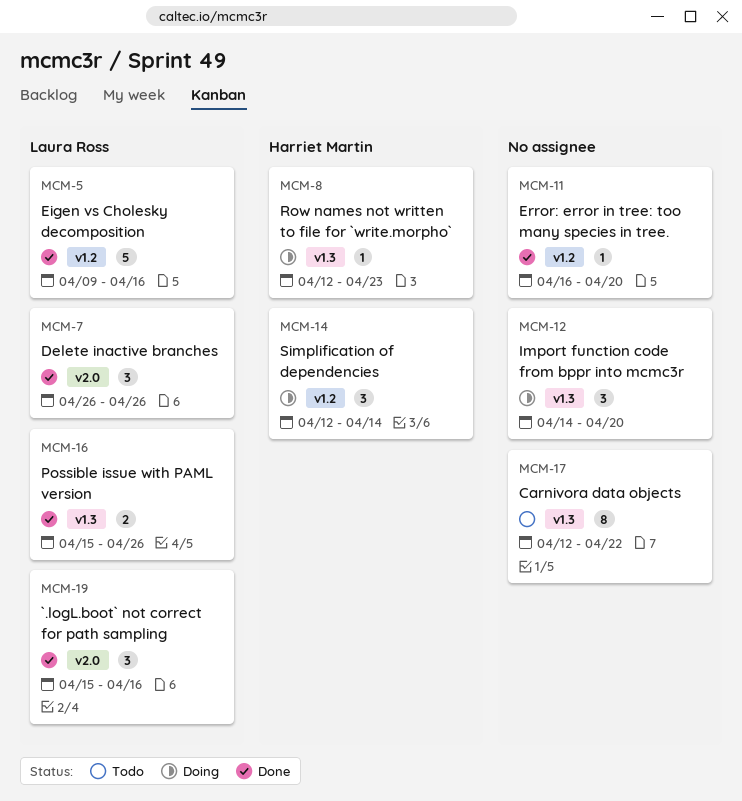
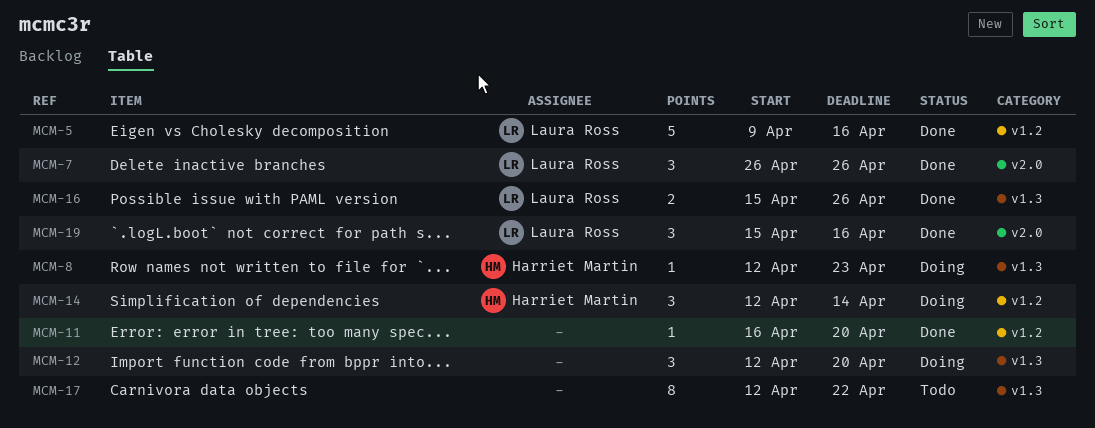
MCM-12, start: Apr 14 -> Apr 12

